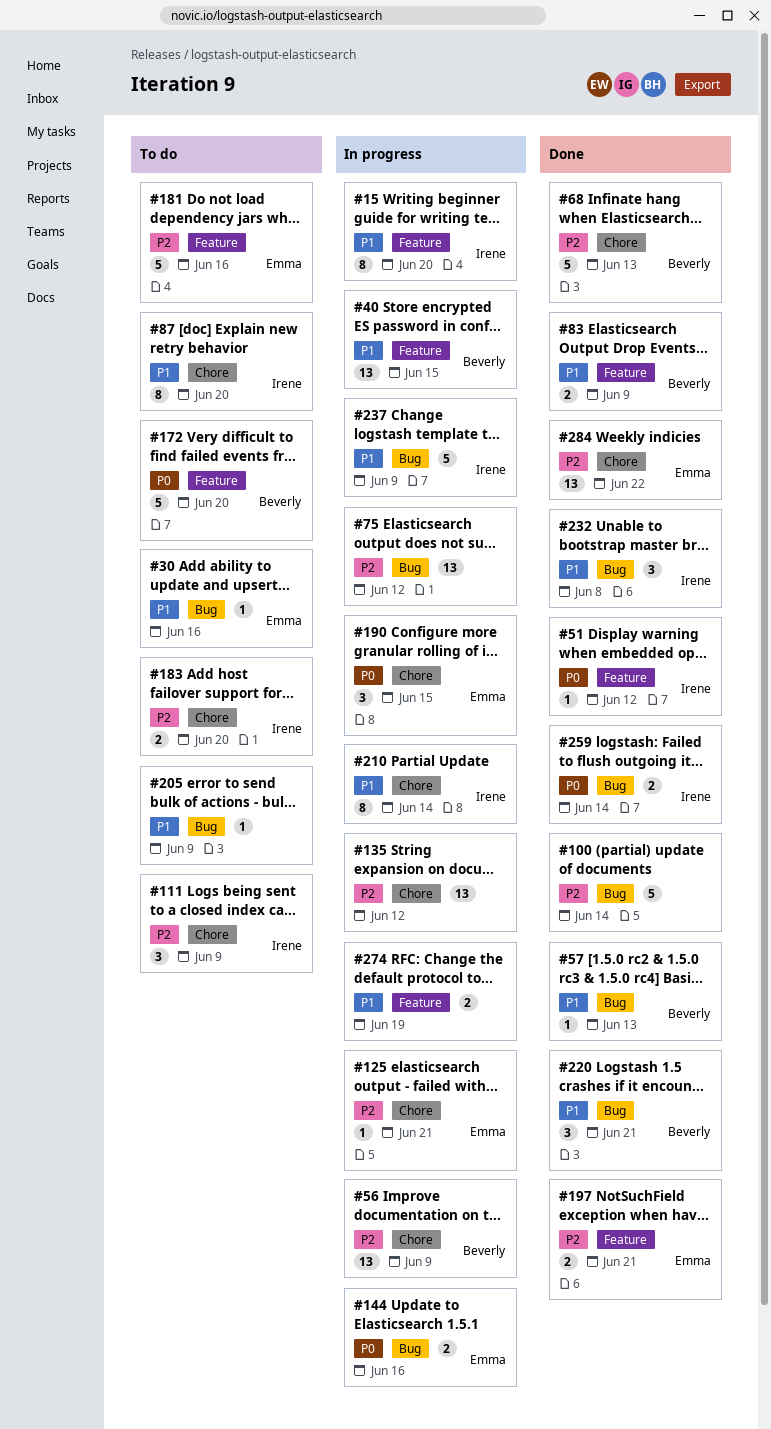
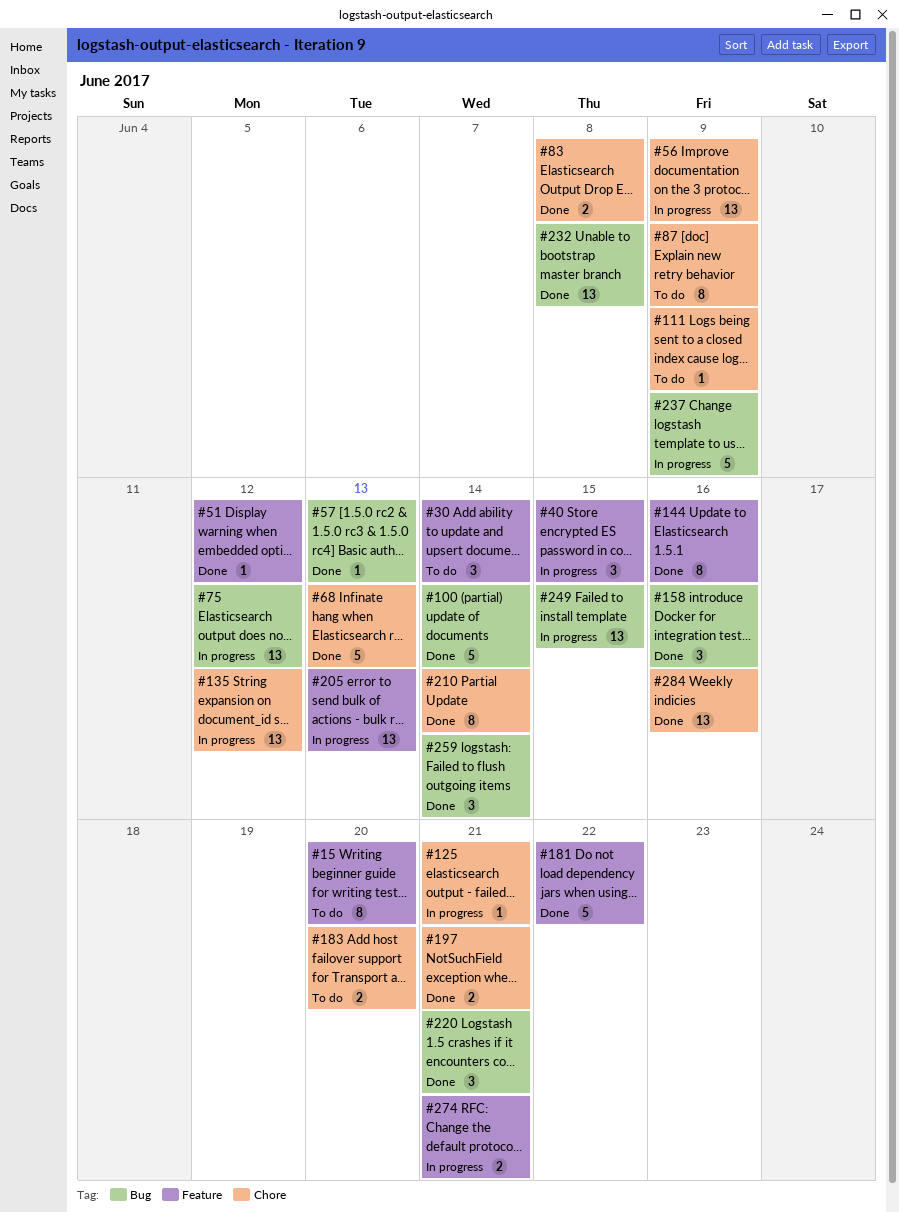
#15, status: In progress -> To do
#30, label: Bug -> Feature
#30, estimate: 1 -> 3
#30, due: Jun 16 -> Jun 14
#40, estimate: 13 -> 3
#83, label: Feature -> Chore
#83, due: Jun 9 -> Jun 8
#87, due: Jun 20 -> Jun 9
#111, estimate: 3 -> 1
#144, status: In progress -> Done
#144, label: Bug -> Feature
#144, estimate: 2 -> 8
#158: none -> present
#172: present -> none
#181, status: To do -> Done
#181, due: Jun 16 -> Jun 22
#190: present -> none
#197, label: Feature -> Chore
#205, status: To do -> In progress
#205, label: Bug -> Feature
#205, estimate: 1 -> 13
#205, due: Jun 9 -> Jun 13
#210, status: In progress -> Done
#232, estimate: 3 -> 13
#249: none -> present
#259, estimate: 2 -> 3
#274, due: Jun 19 -> Jun 21
#284, due: Jun 22 -> Jun 16

